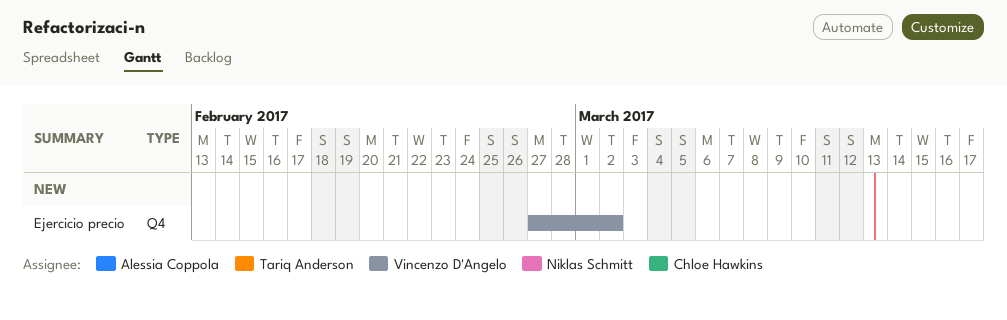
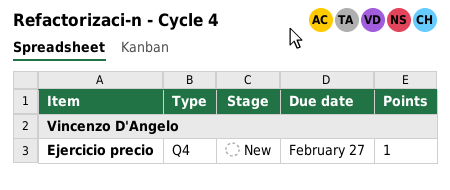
Ejercicio precio, due: Mar 2 -> Feb 27

